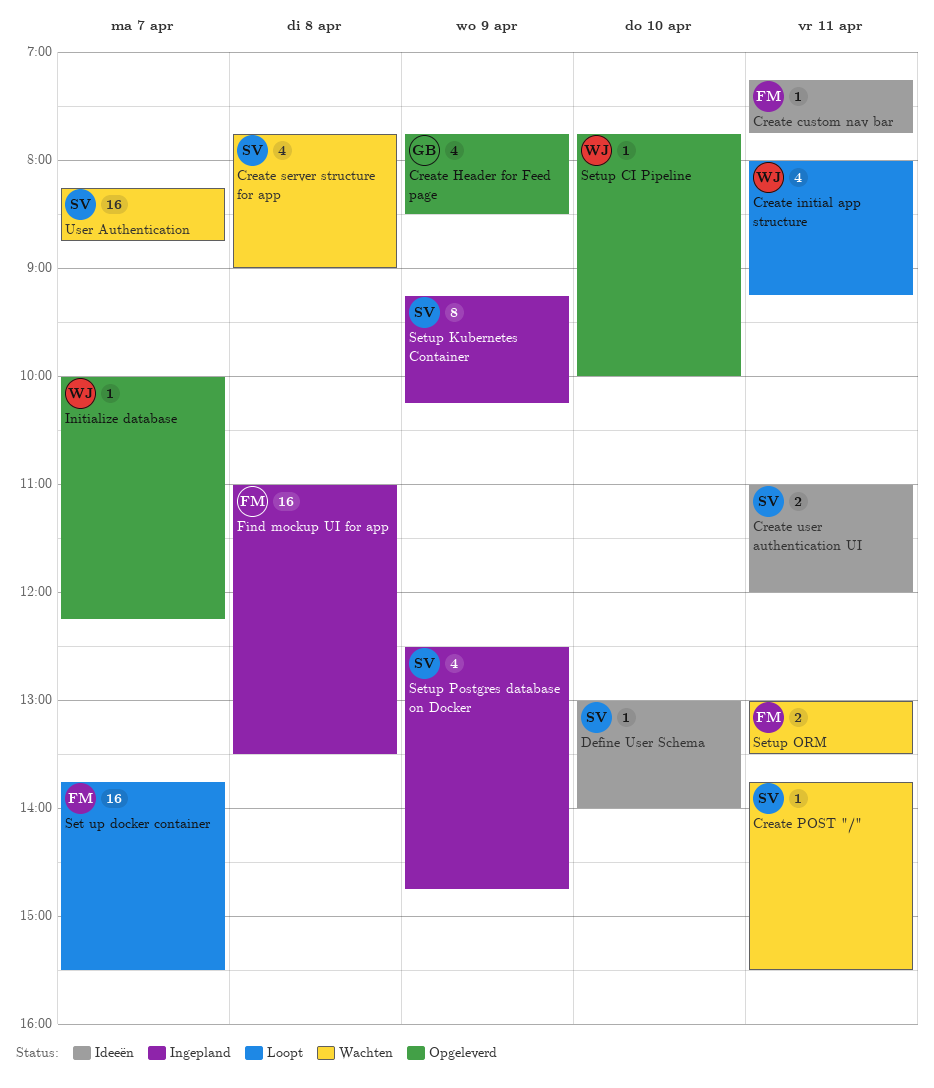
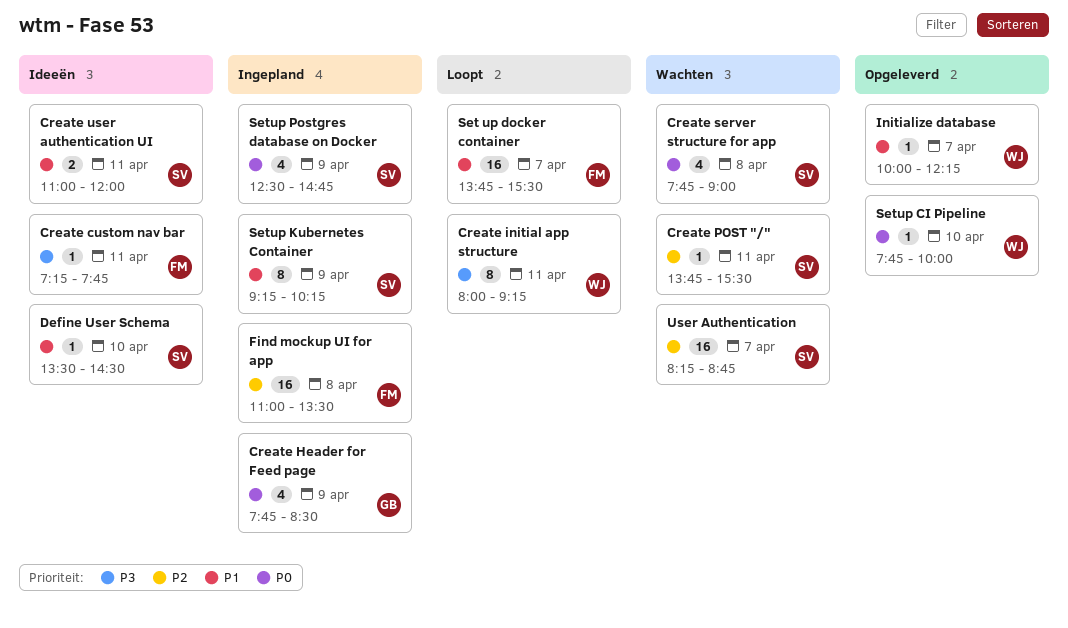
Create Header for Feed page, status: Opgeleverd -> Ingepland
Create initial app structure, estimate: 4 -> 8
Define User Schema, begins: 13:00 -> 13:30
Define User Schema, ends: 14:00 -> 14:30
Setup ORM: present -> none

